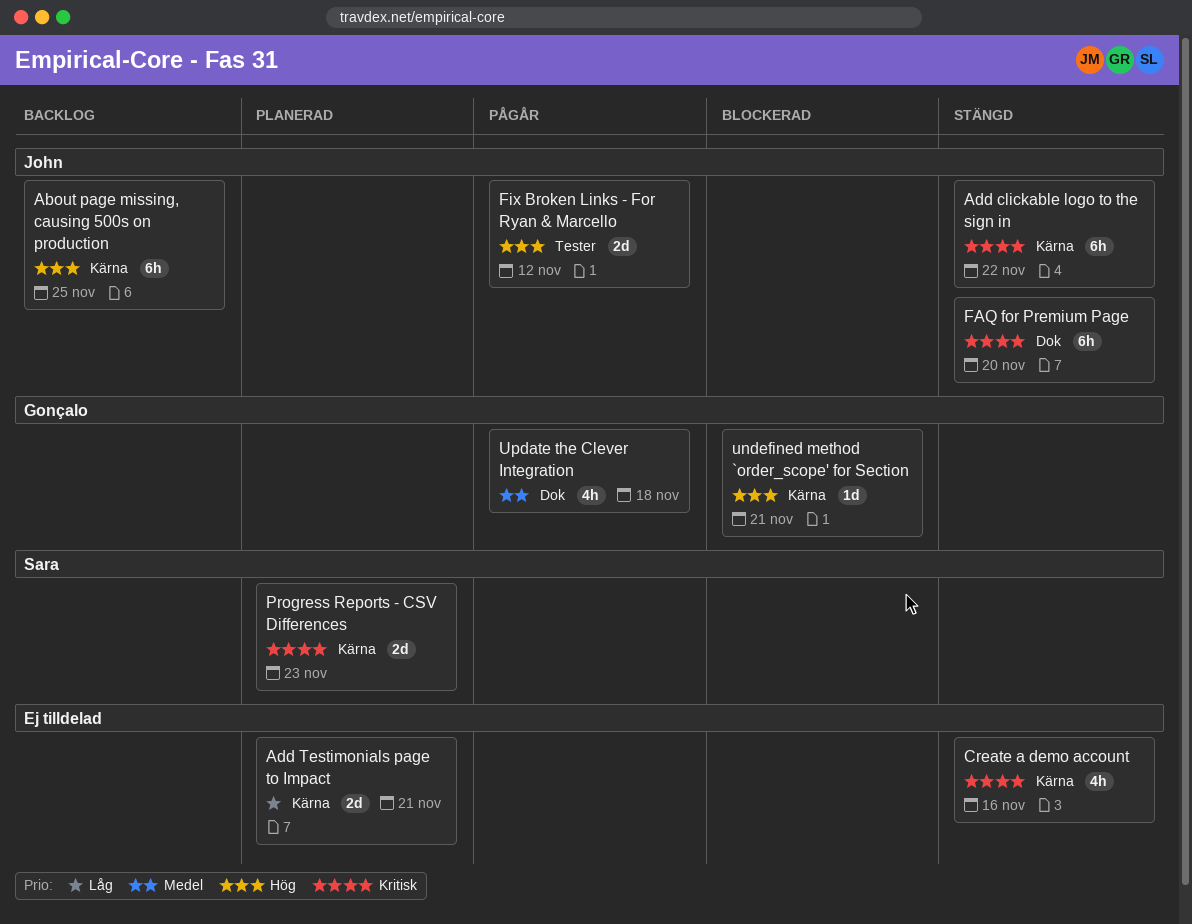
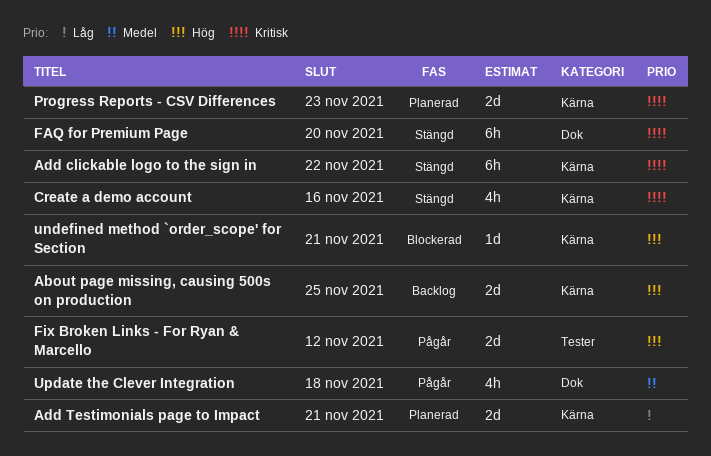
About page missing, causing 500s on production, estimate: 6h -> 2d

